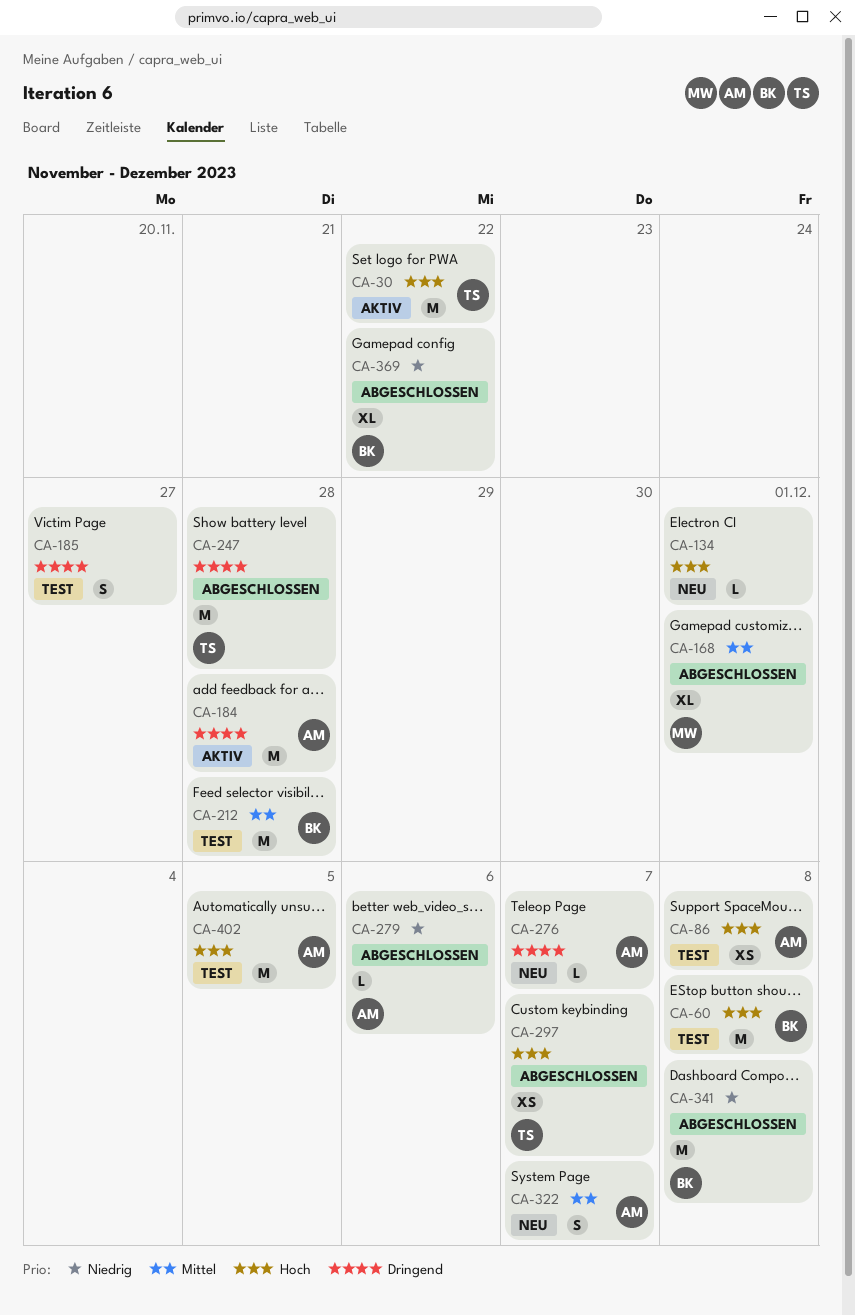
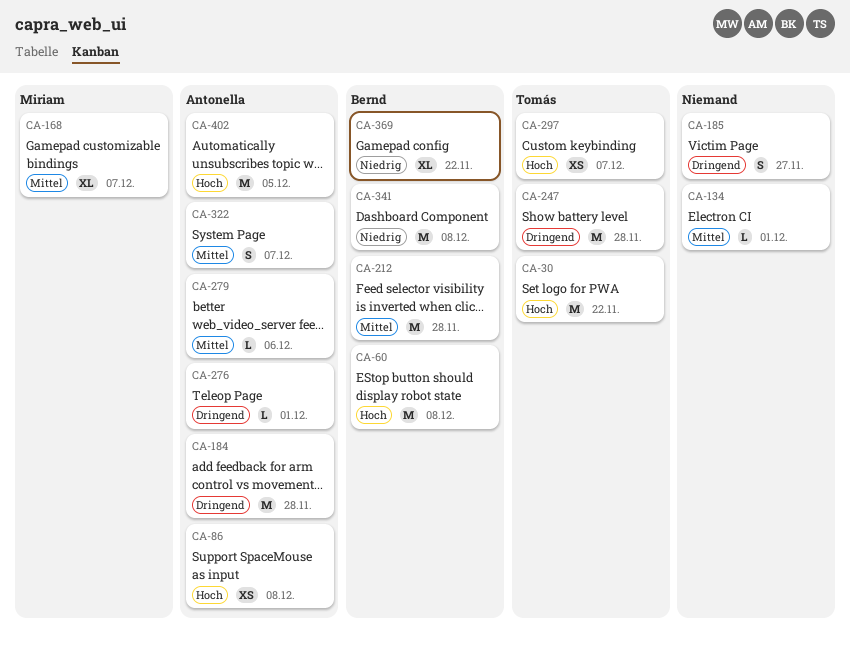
CA-134, priority: Hoch -> Mittel
CA-168, due: Dec 1 -> Dec 7
CA-276, due: Dec 7 -> Dec 1
CA-279, priority: Niedrig -> Mittel

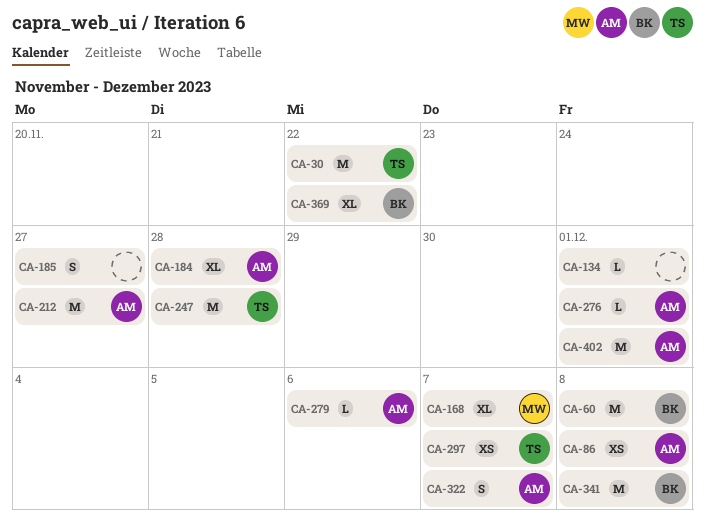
CA-184, estimate: M -> XL
CA-212, owner: Bernd -> Antonella
CA-212, due: Nov 28 -> Nov 27
CA-402, due: Dec 5 -> Dec 1

